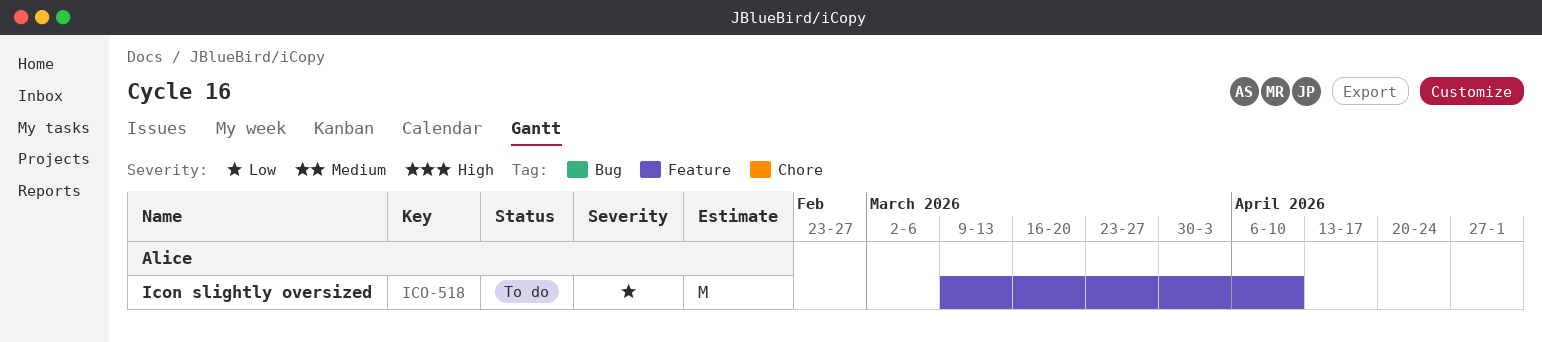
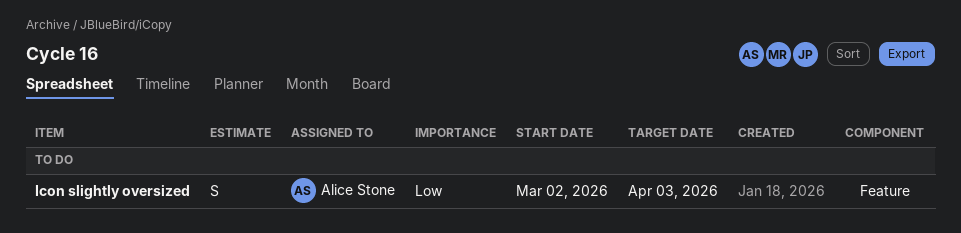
Icon slightly oversized, estimate: M -> S
Icon slightly oversized, start: Mar 9 -> Mar 2
Icon slightly oversized, due: Apr 10 -> Apr 3

